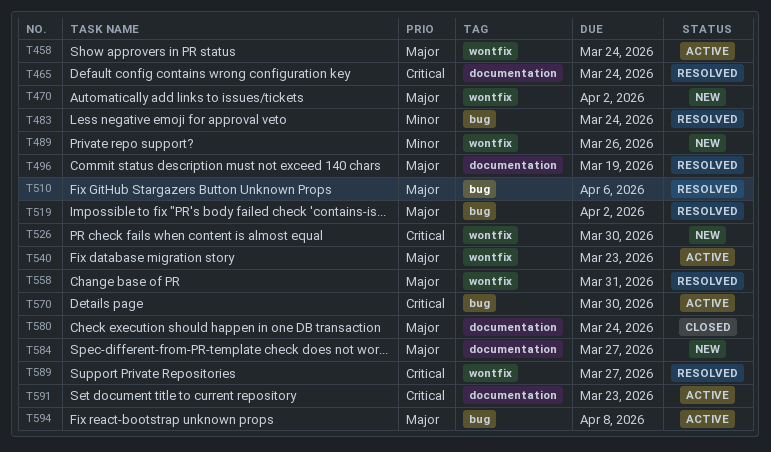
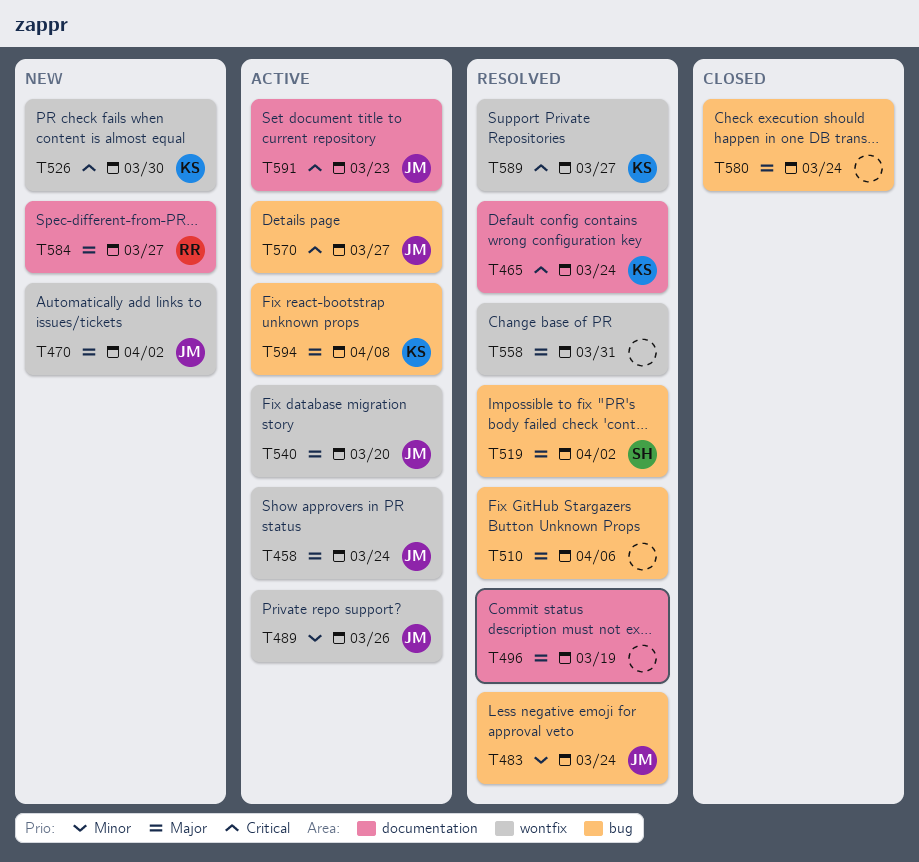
T489, status: New -> Active
T540, due: Mar 23 -> Mar 20
T570, due: Mar 30 -> Mar 27
T580, label: documentation -> bug

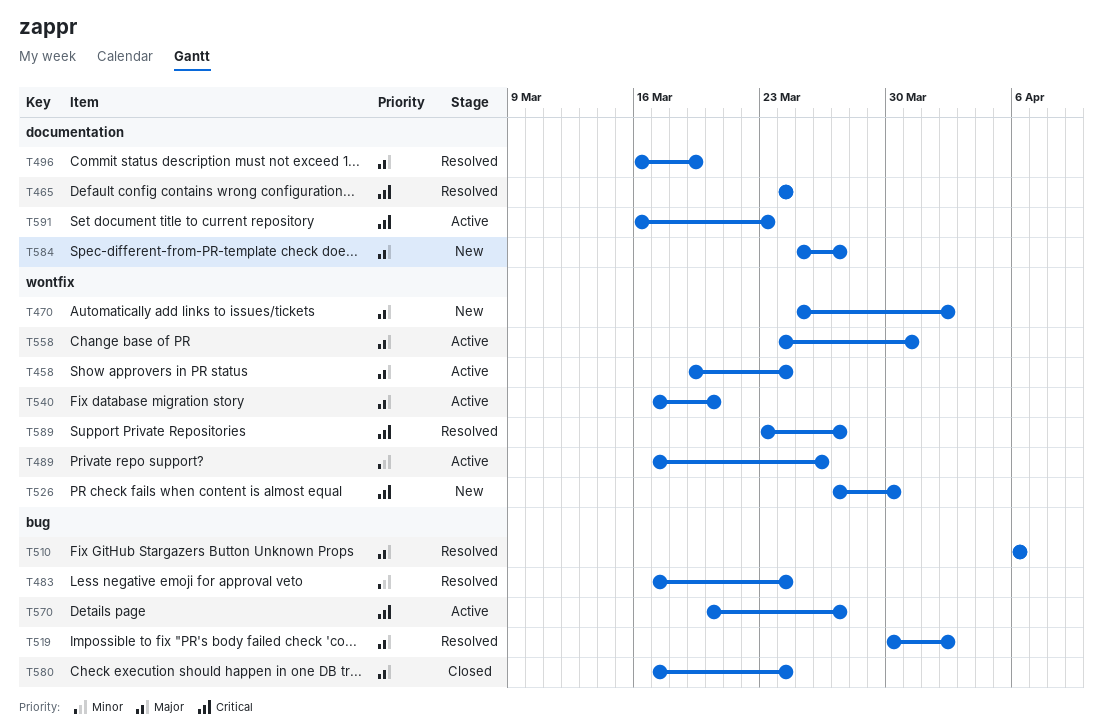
T558, status: Resolved -> Active
T594: present -> none

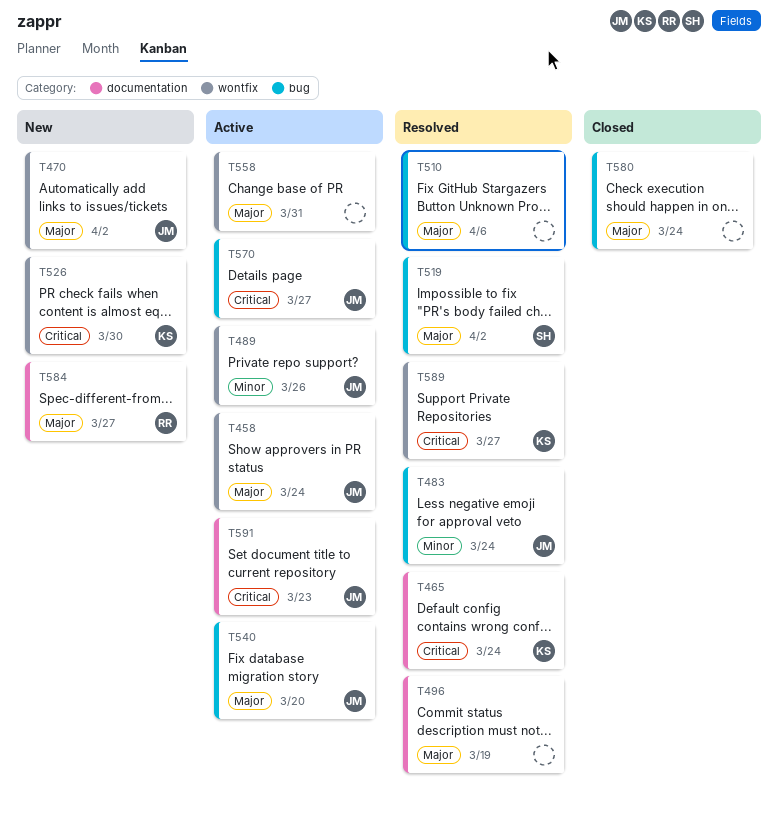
T540, label: wontfix -> bug

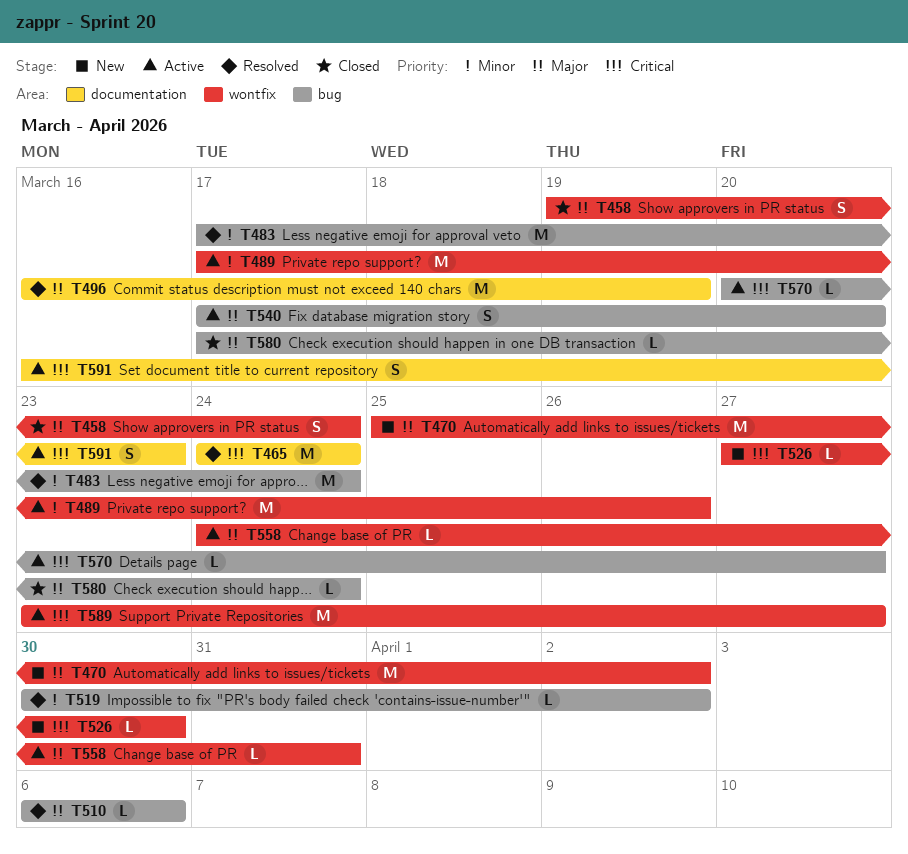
T458, status: Active -> Closed
T519, priority: Major -> Minor
T584: present -> none
T589, status: Resolved -> Active

